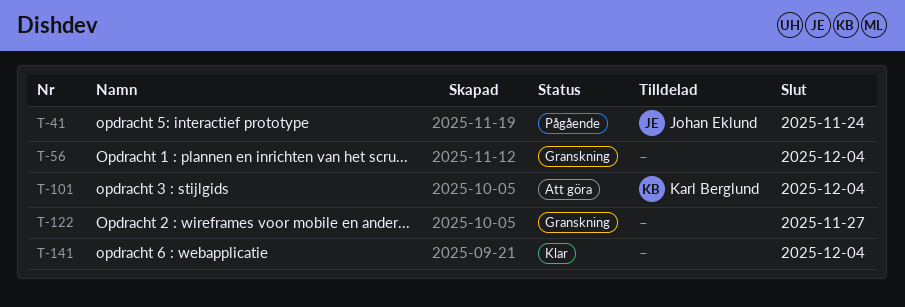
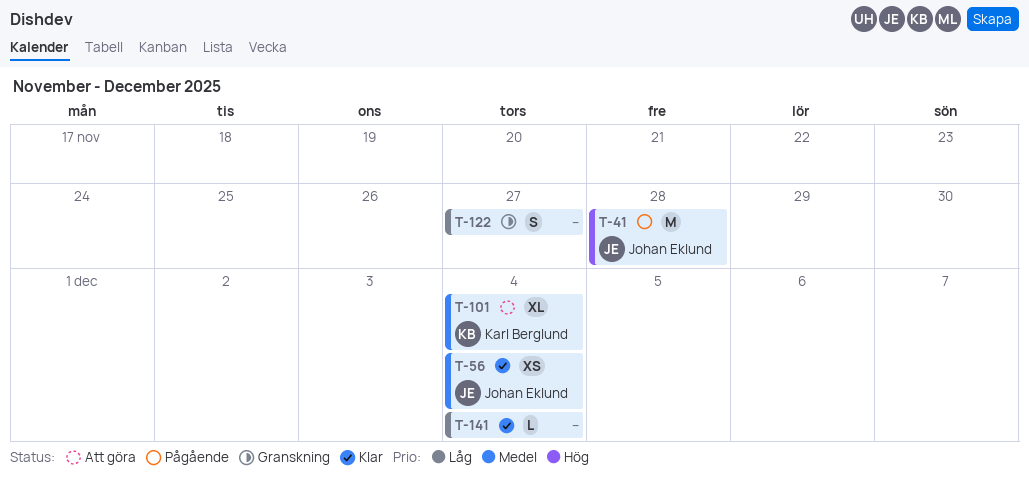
T-41, due: Nov 24 -> Nov 28
T-56, status: Granskning -> Klar
T-56, owner: none -> Johan Eklund

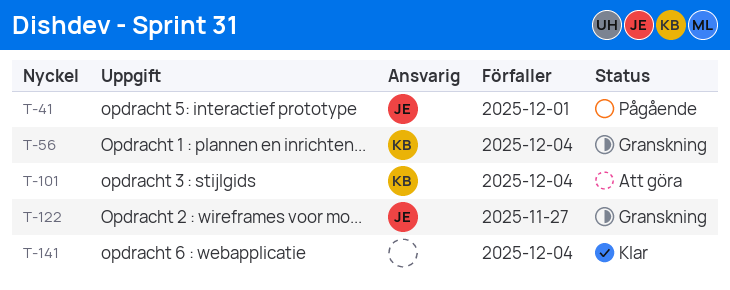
T-41, due: Nov 28 -> Dec 1
T-56, status: Klar -> Granskning
T-56, owner: Johan Eklund -> Karl Berglund
T-122, owner: none -> Johan Eklund

